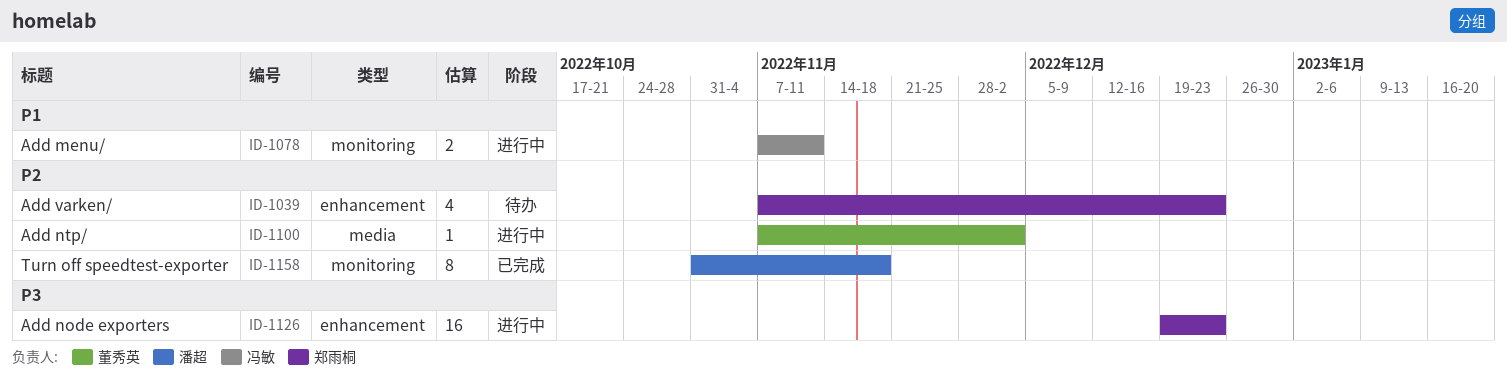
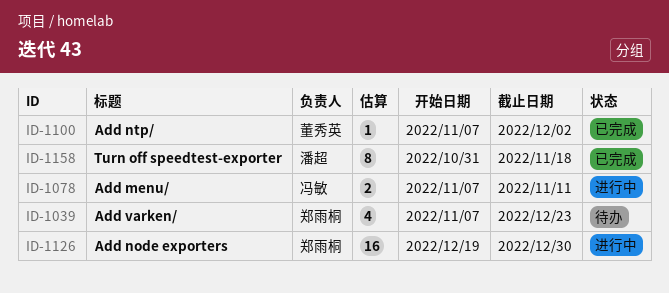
ID-1100, status: 进行中 -> 已完成
ID-1126, due: Dec 23 -> Dec 30

